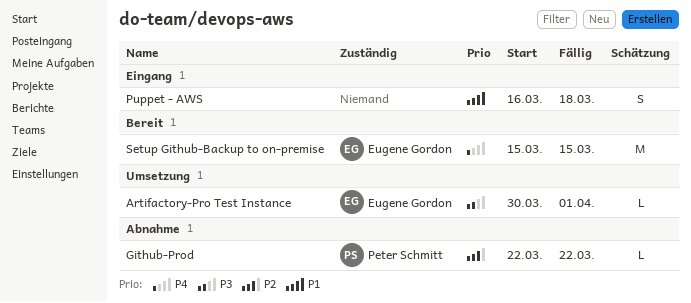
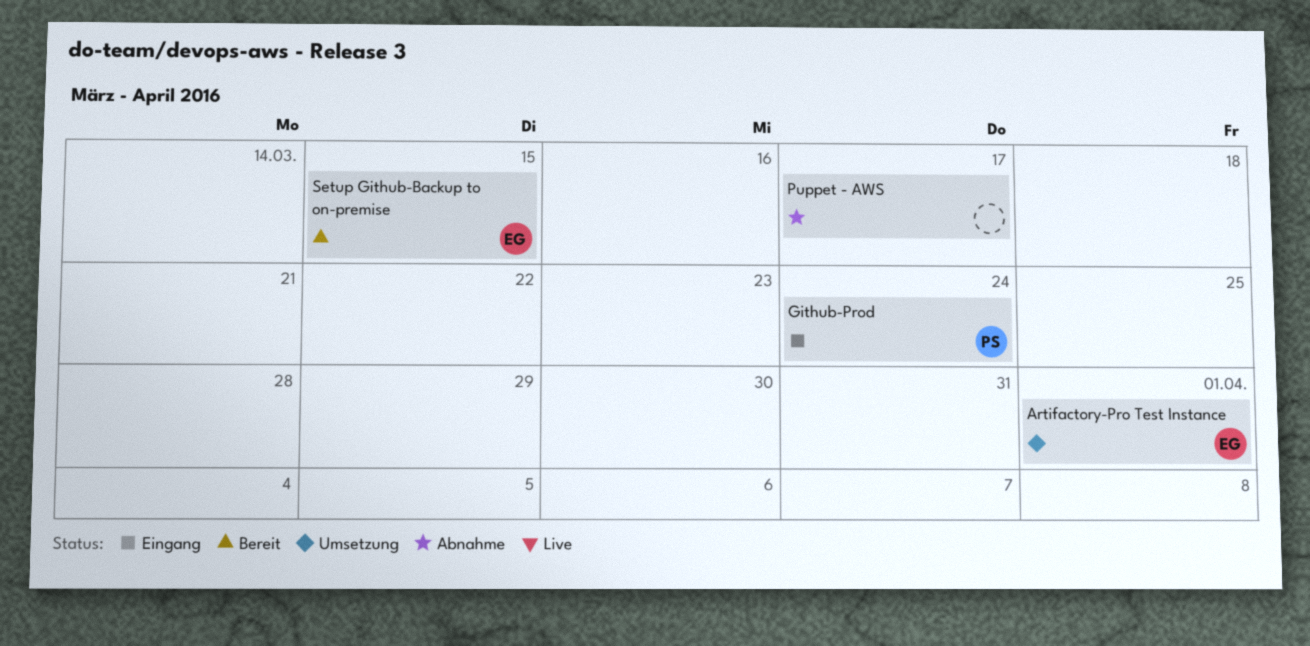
Github-Prod, status: Abnahme -> Eingang
Github-Prod, due: Mar 22 -> Mar 24
Puppet - AWS, status: Eingang -> Abnahme
Puppet - AWS, due: Mar 18 -> Mar 17

